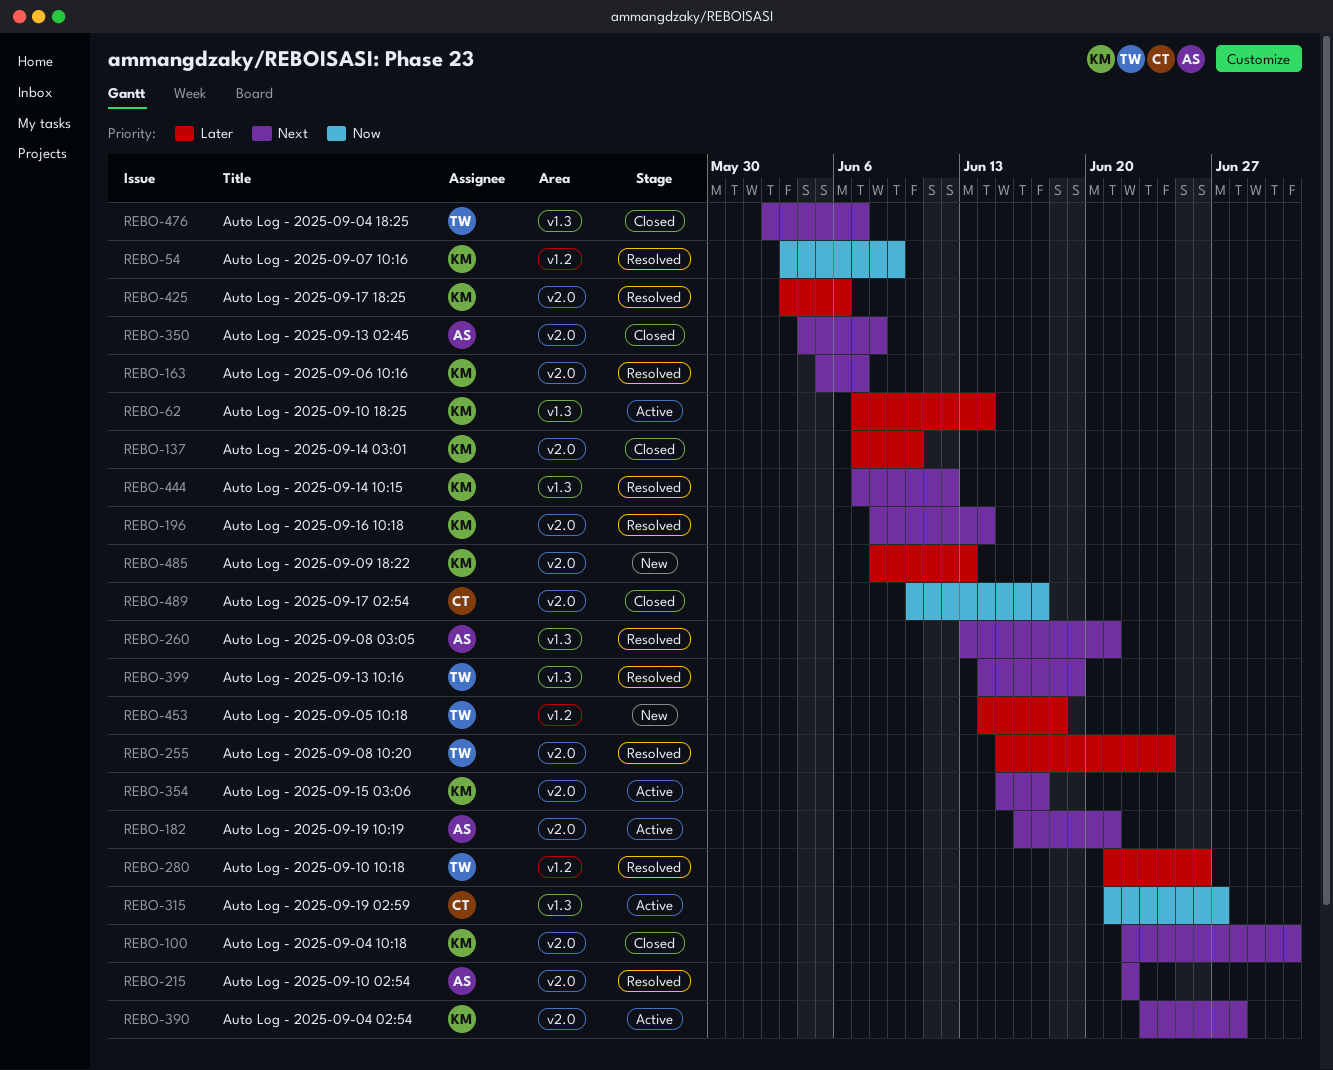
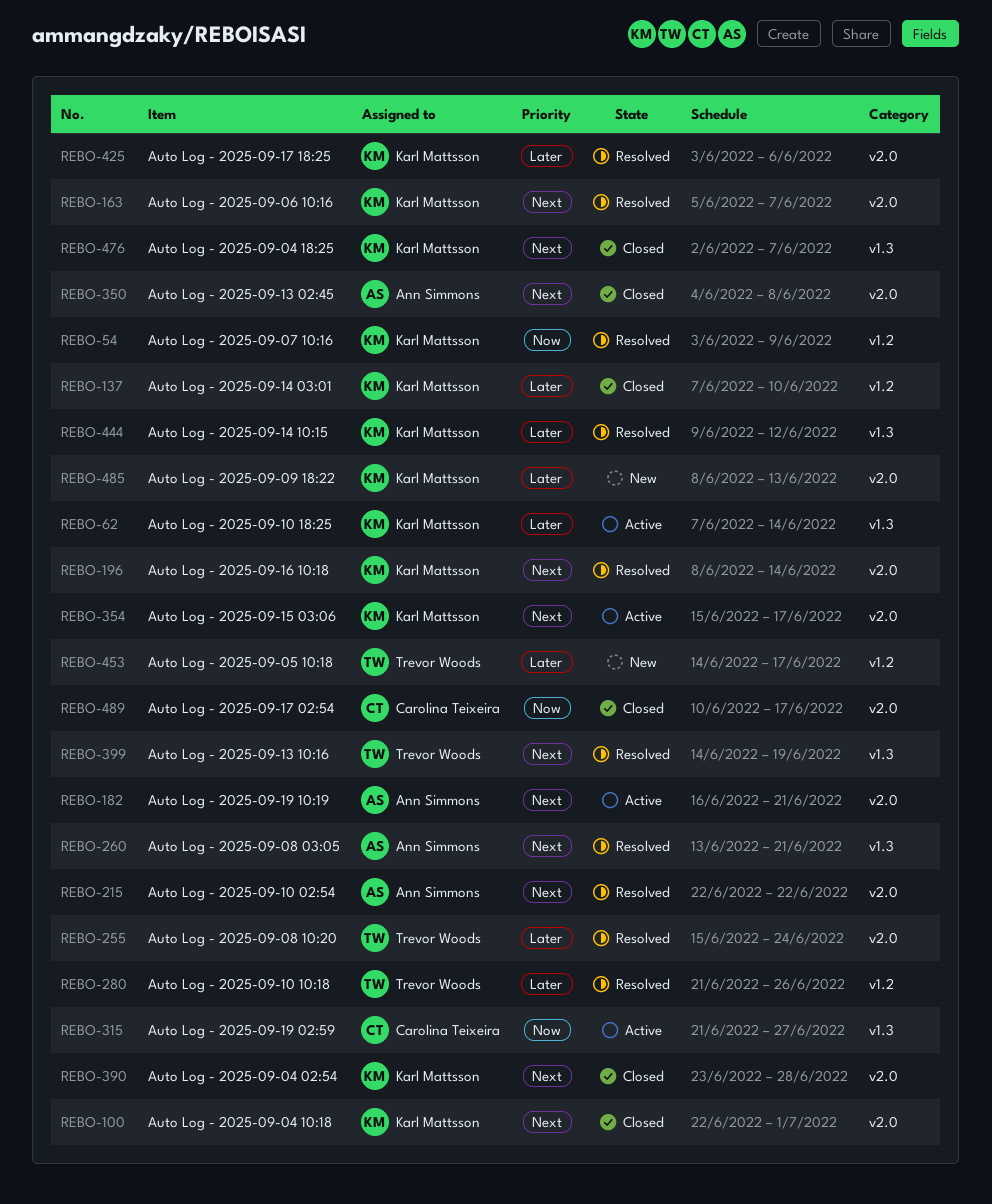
REBO-137, label: v2.0 -> v1.2
REBO-390, status: Active -> Closed
REBO-444, priority: Next -> Later
REBO-444, start: Jun 7 -> Jun 9
REBO-453, due: Jun 18 -> Jun 17
REBO-476, owner: Trevor Woods -> Karl Mattsson

